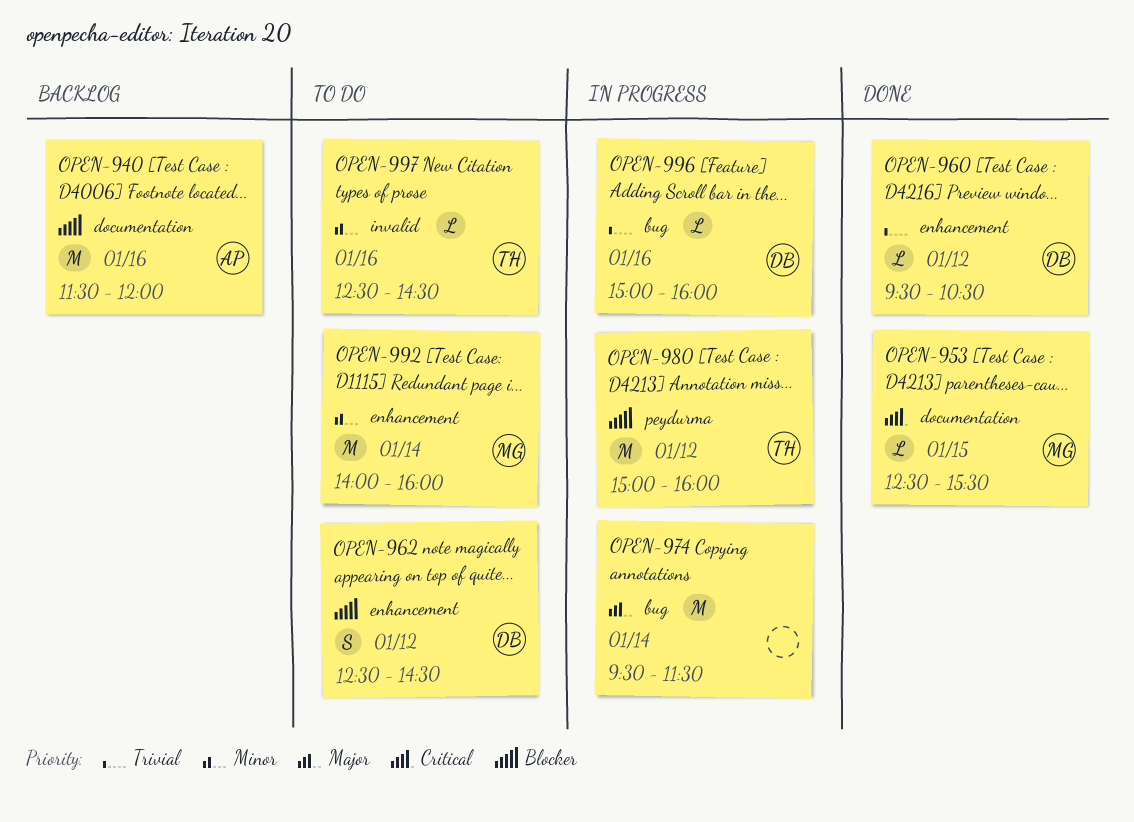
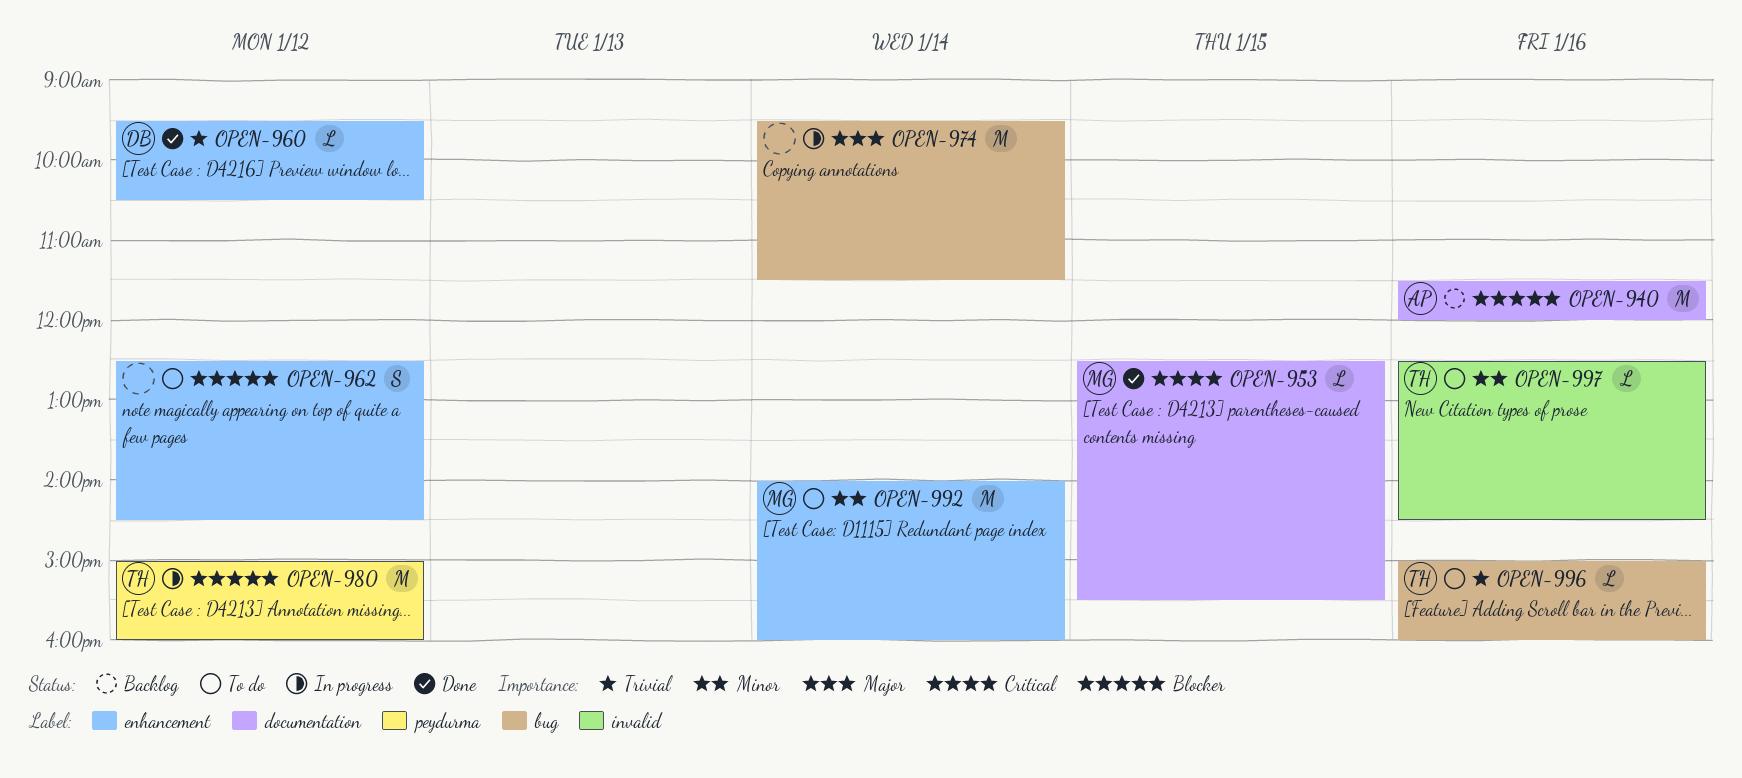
OPEN-962, owner: DB -> none
OPEN-996, status: In progress -> To do
OPEN-996, owner: DB -> TH

